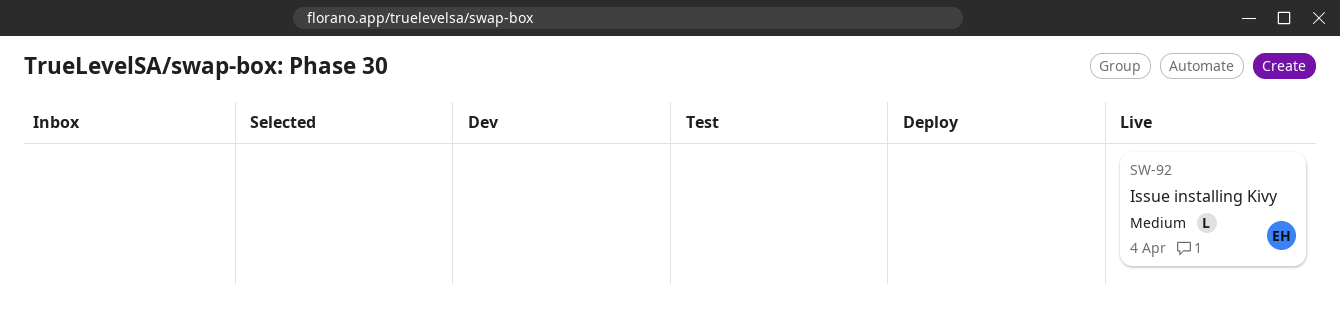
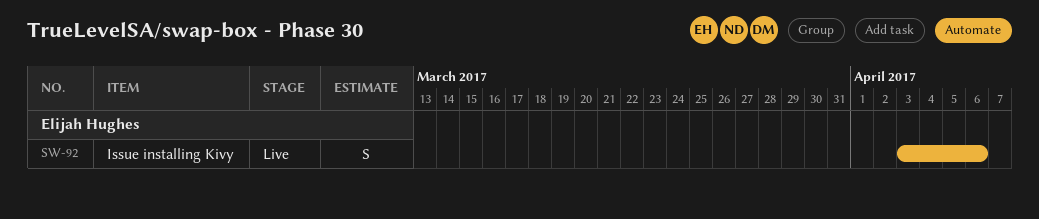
SW-92, estimate: L -> S
SW-92, due: Apr 4 -> Apr 6

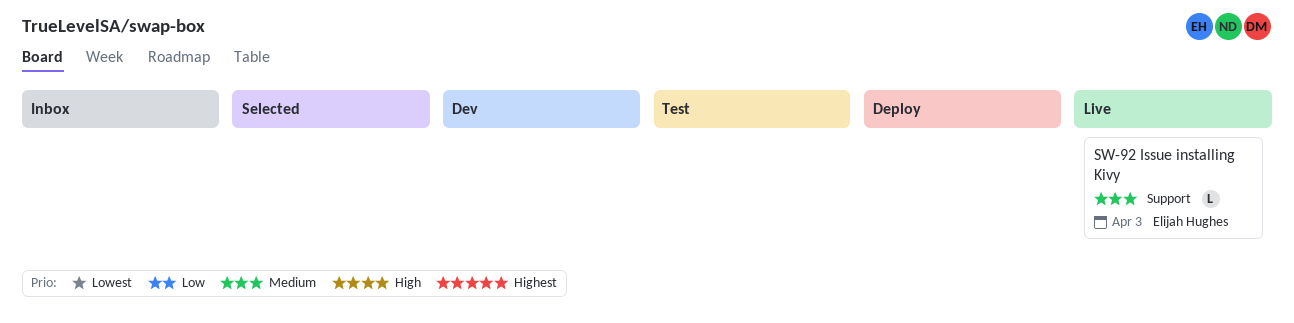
SW-92, estimate: S -> L
SW-92, due: Apr 6 -> Apr 3

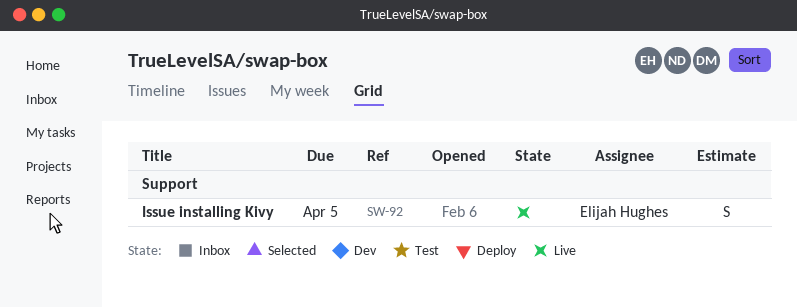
SW-92, estimate: L -> S
SW-92, due: Apr 3 -> Apr 5

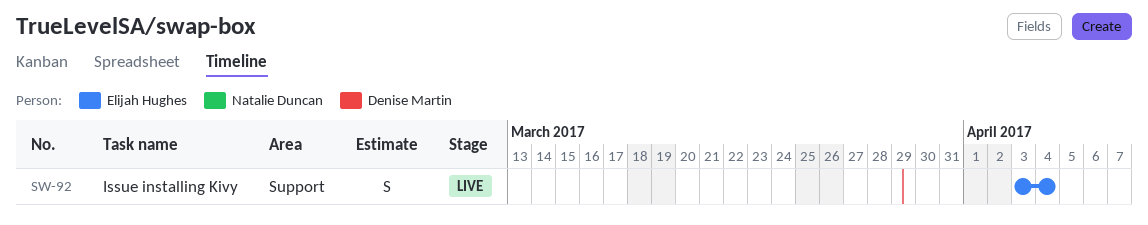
SW-92, due: Apr 5 -> Apr 4

